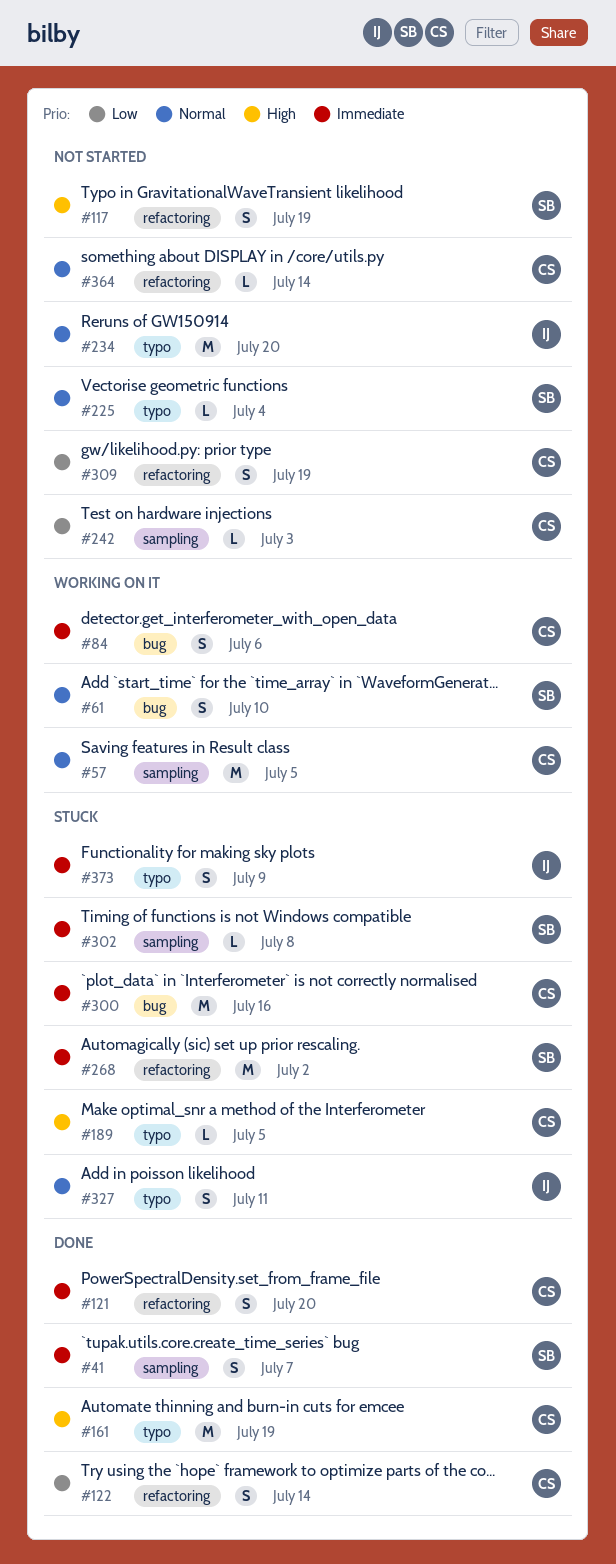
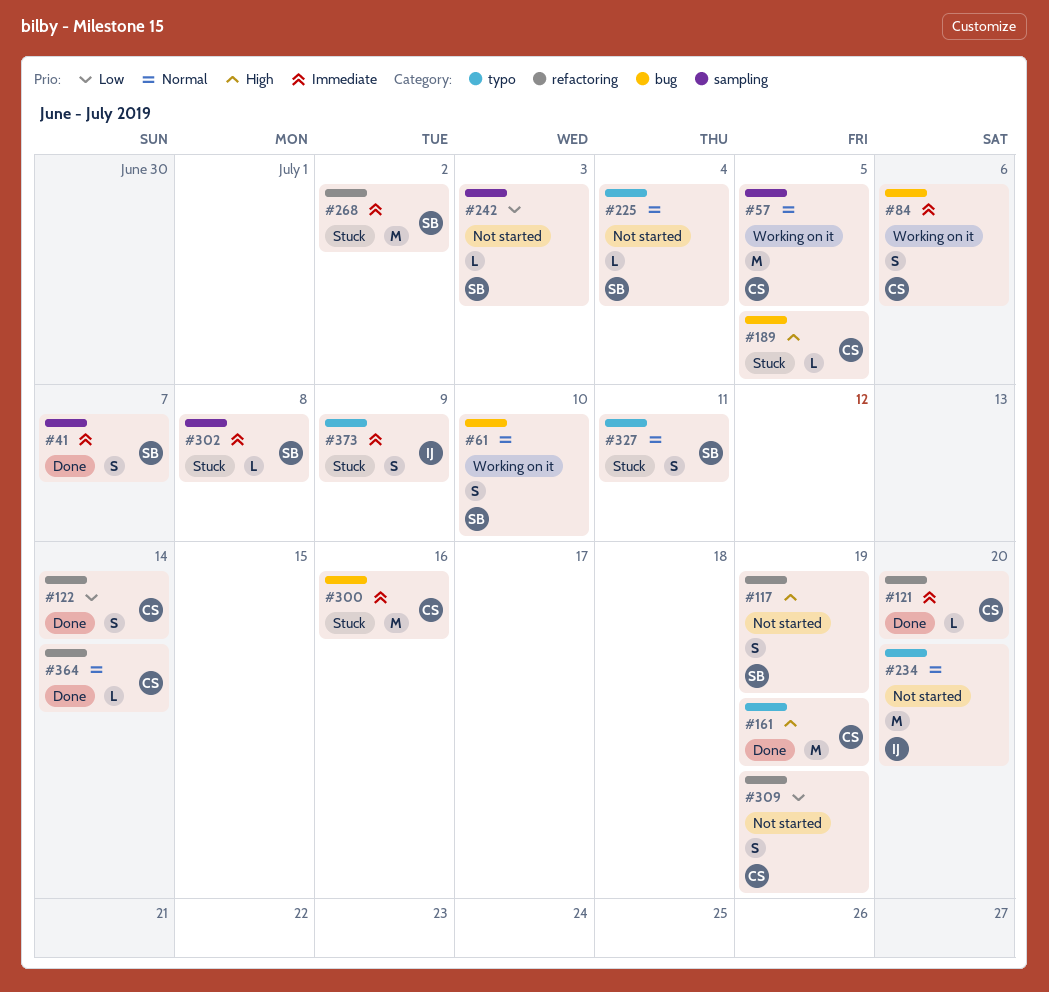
#121, estimate: S -> L
#189, label: typo -> bug
#242, owner: CS -> SB
#327, owner: IJ -> SB
#364, status: Not started -> Done

